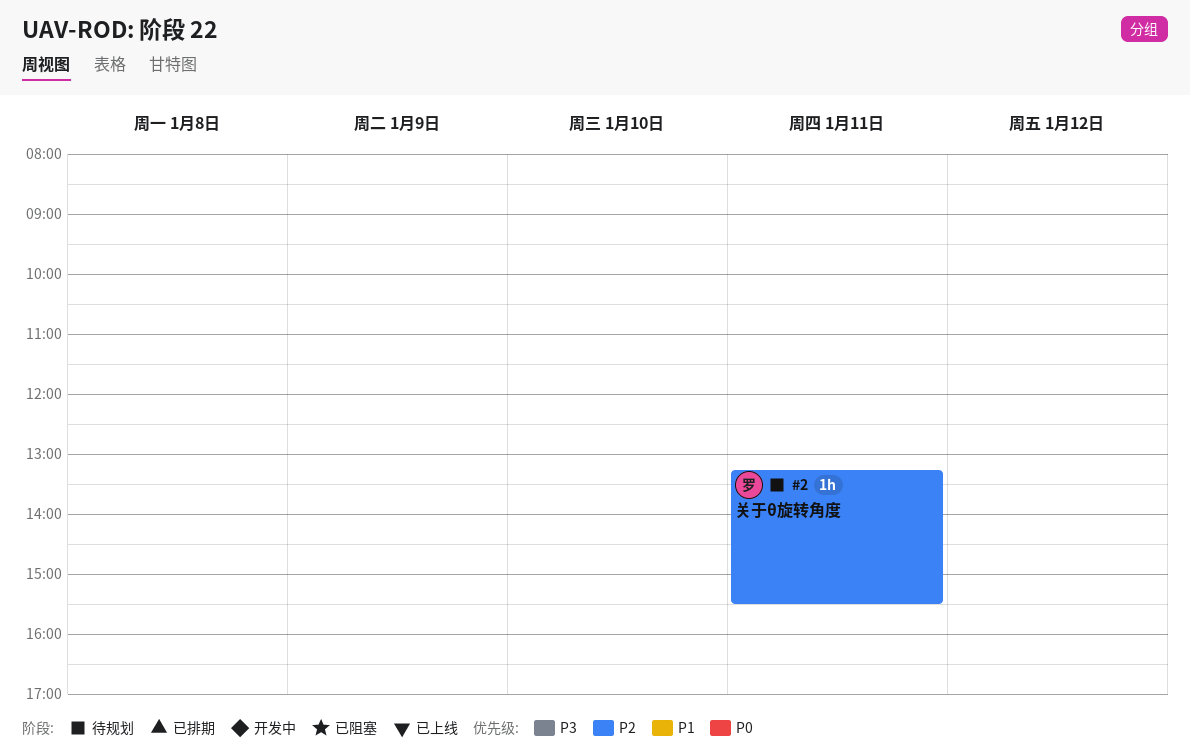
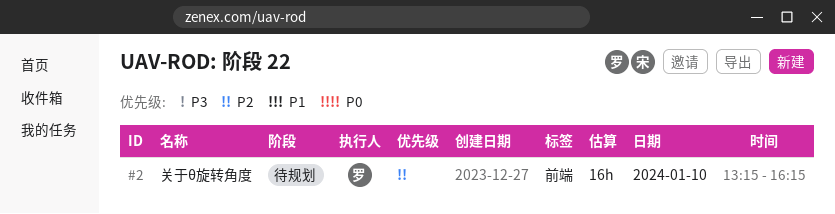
#2, estimate: 1h -> 16h
#2, day: Jan 11 -> Jan 10
#2, ends: 15:30 -> 16:15

